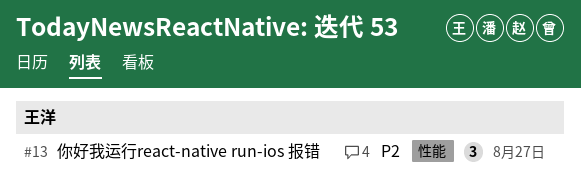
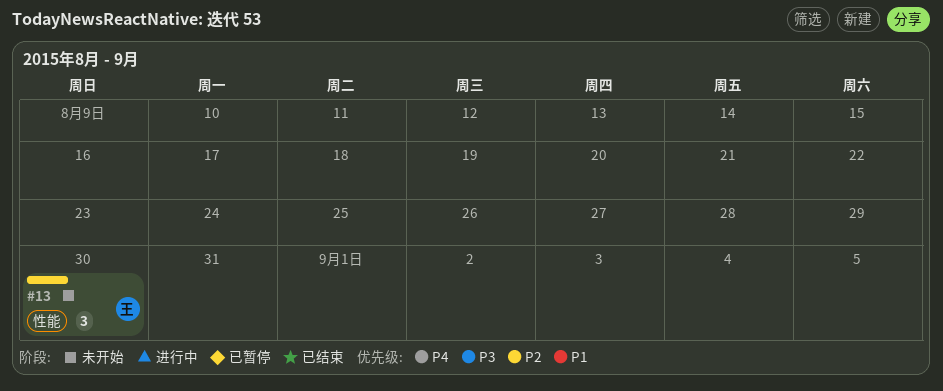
#13, due: Aug 27 -> Aug 30

